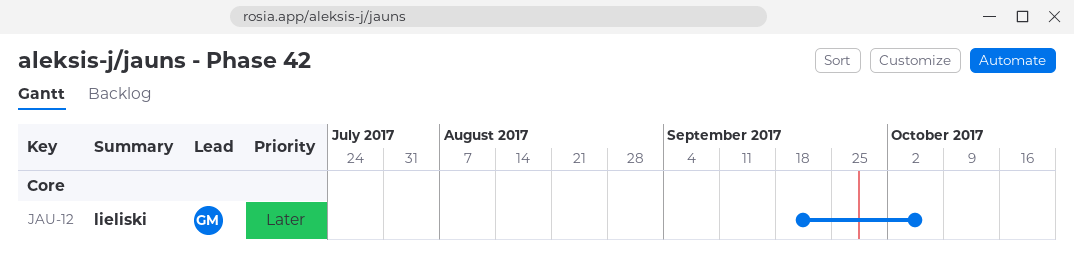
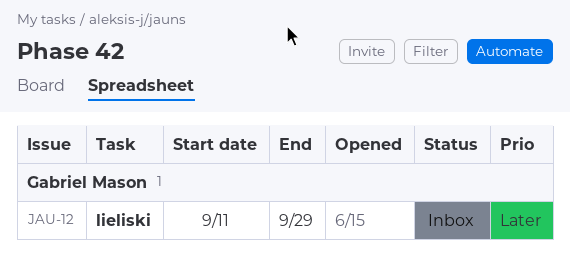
JAU-12, start: Sep 18 -> Sep 11
JAU-12, due: Oct 6 -> Sep 29

